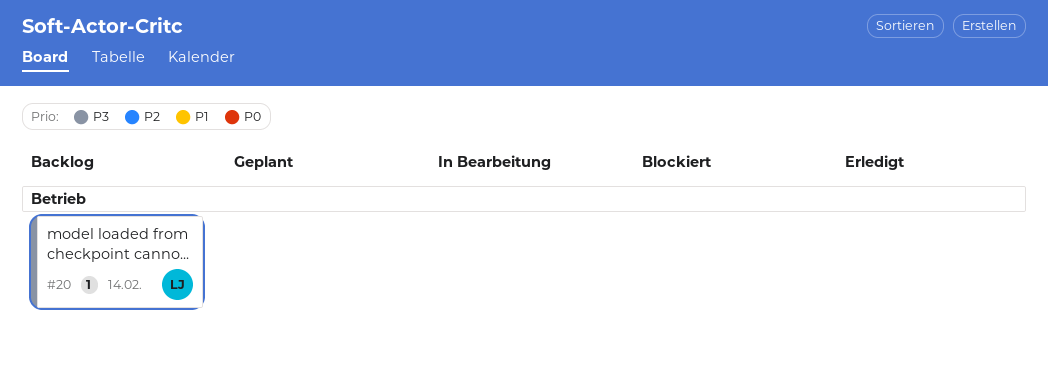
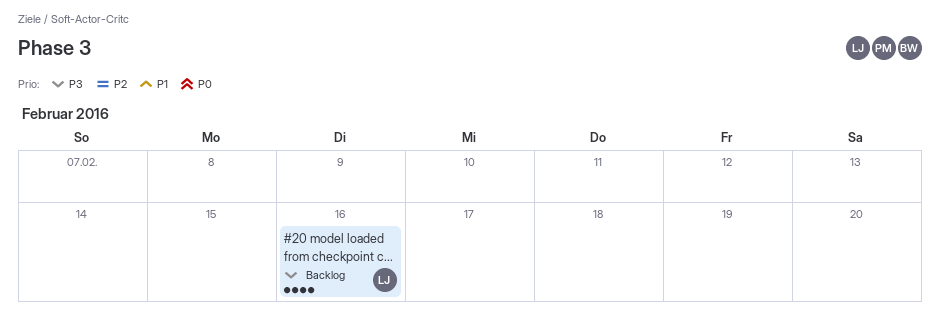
#20, estimate: 1 -> 4
#20, due: Feb 14 -> Feb 16

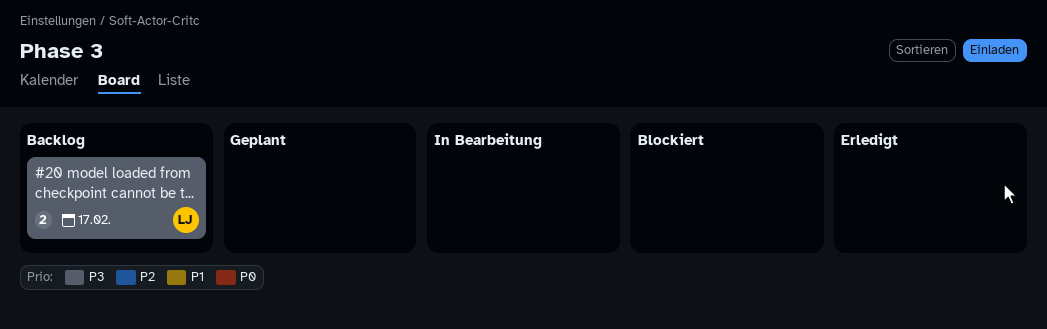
#20, estimate: 4 -> 2
#20, due: Feb 16 -> Feb 17

